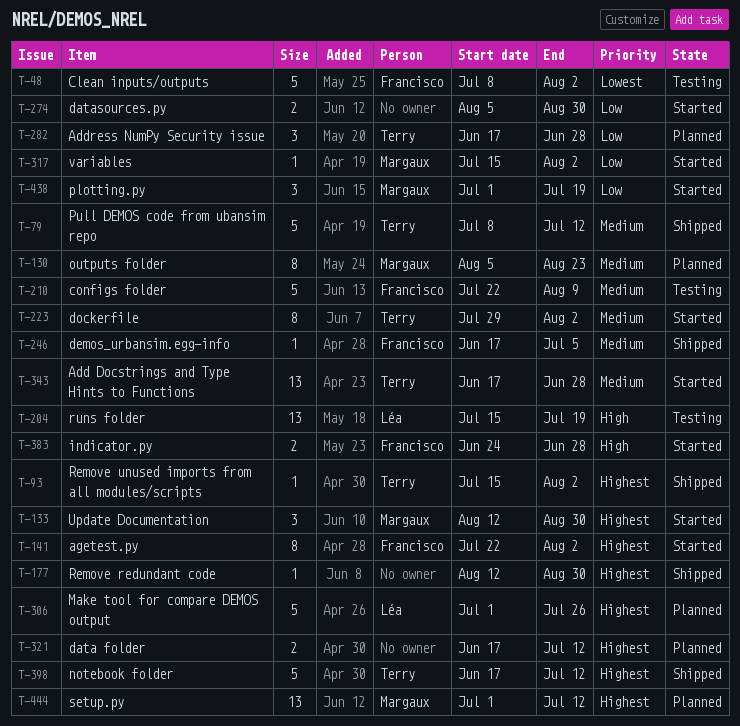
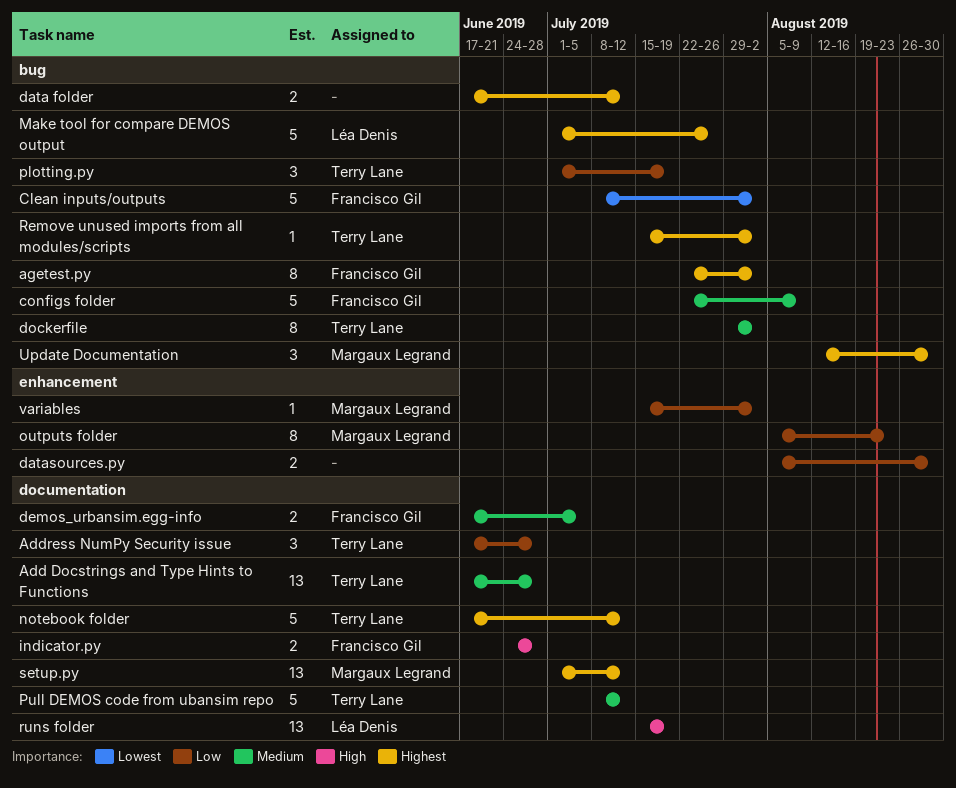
demos_urbansim.egg-info, estimate: 1 -> 2
outputs folder, priority: Medium -> Low
plotting.py, owner: Margaux Legrand -> Terry Lane
Remove redundant code: present -> none

